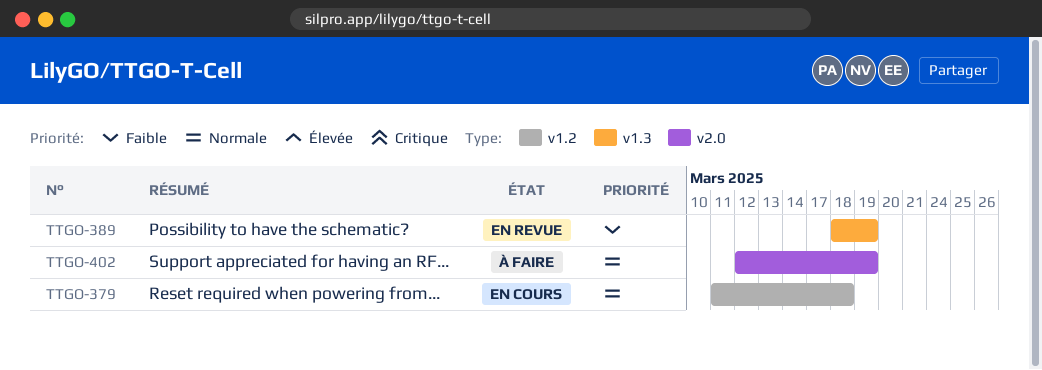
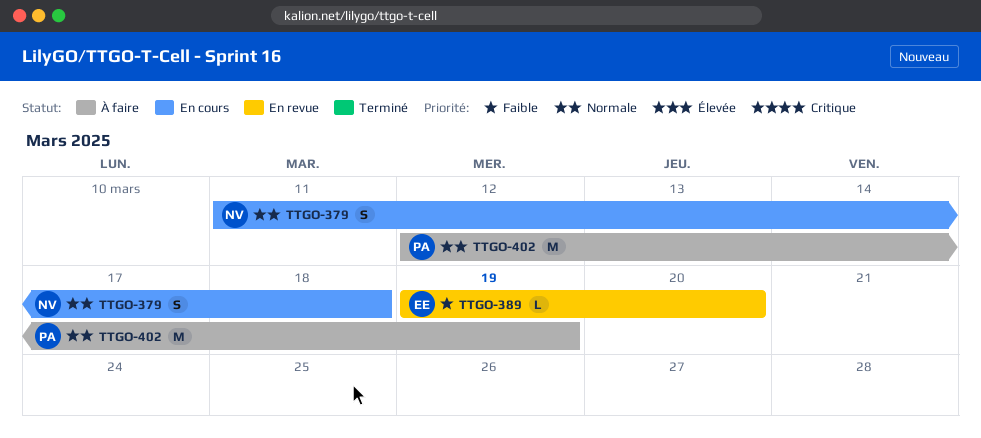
TTGO-389, start: Mar 18 -> Mar 19
TTGO-389, due: Mar 19 -> Mar 20

